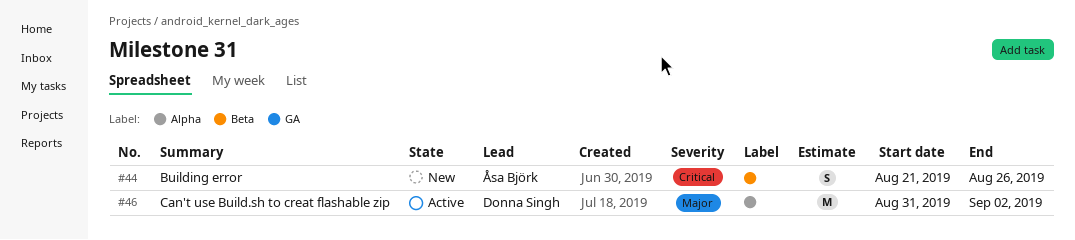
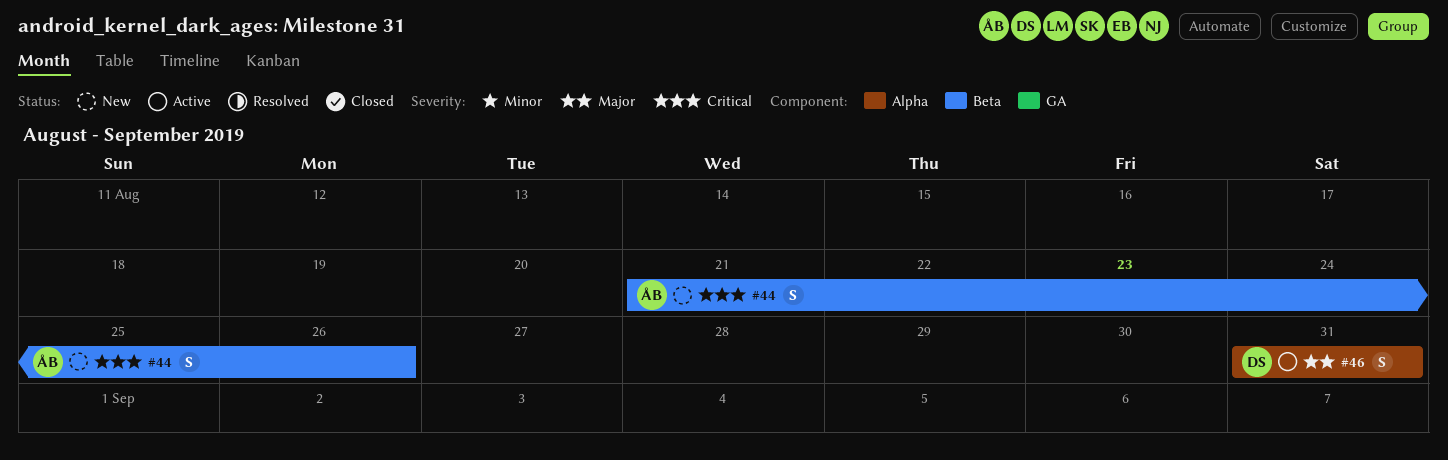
#46, estimate: M -> S
#46, due: Sep 2 -> Aug 31

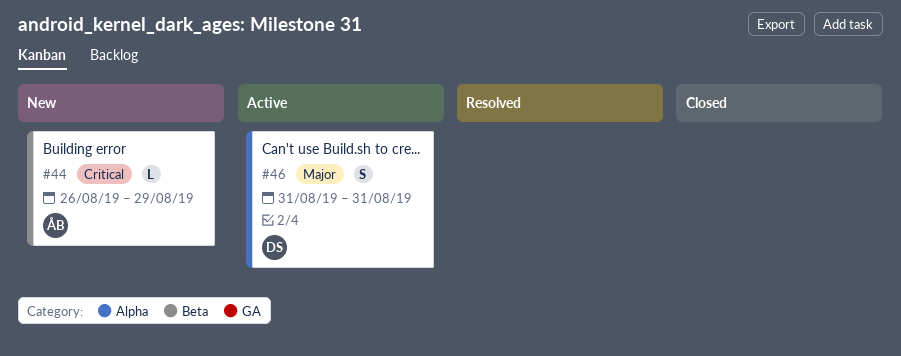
#44, estimate: S -> L
#44, start: Aug 21 -> Aug 26
#44, due: Aug 26 -> Aug 29

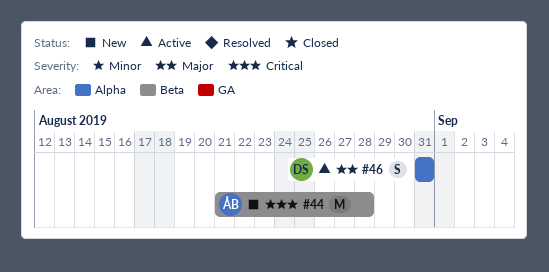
#44, estimate: L -> M
#44, start: Aug 26 -> Aug 21
#44, due: Aug 29 -> Aug 28

